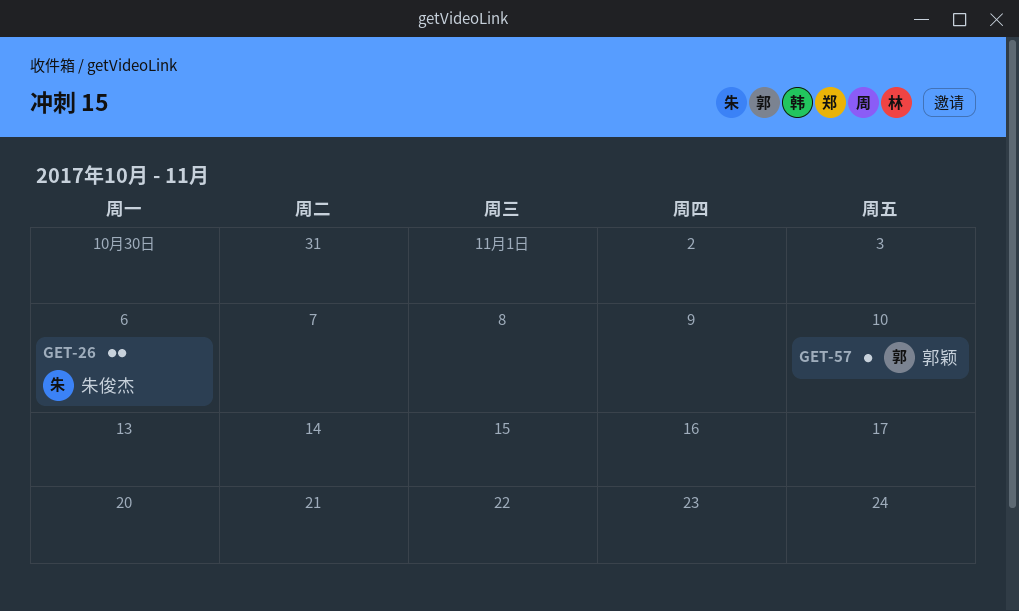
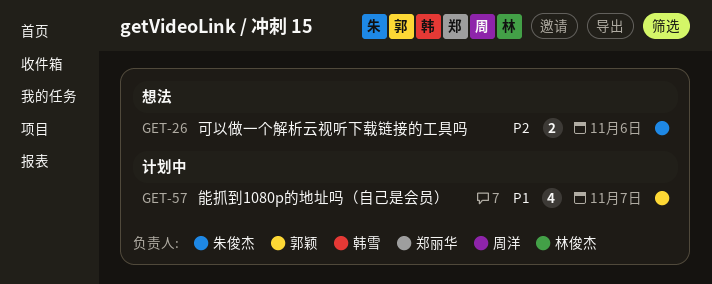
GET-57, estimate: 1 -> 4
GET-57, due: Nov 10 -> Nov 7

